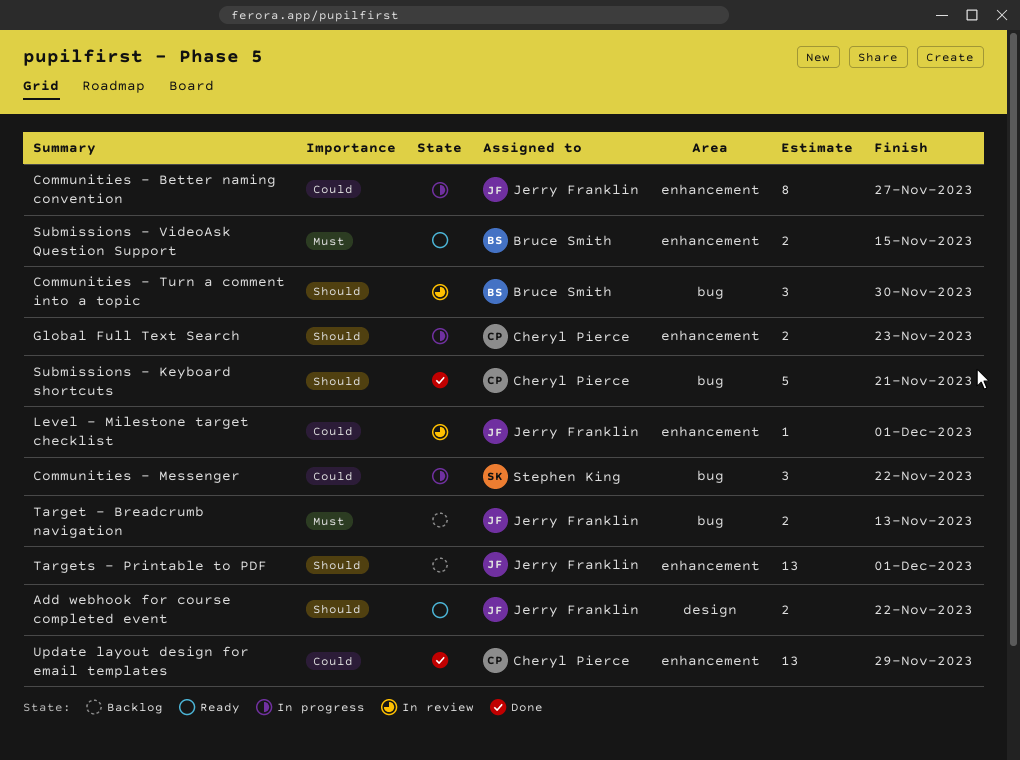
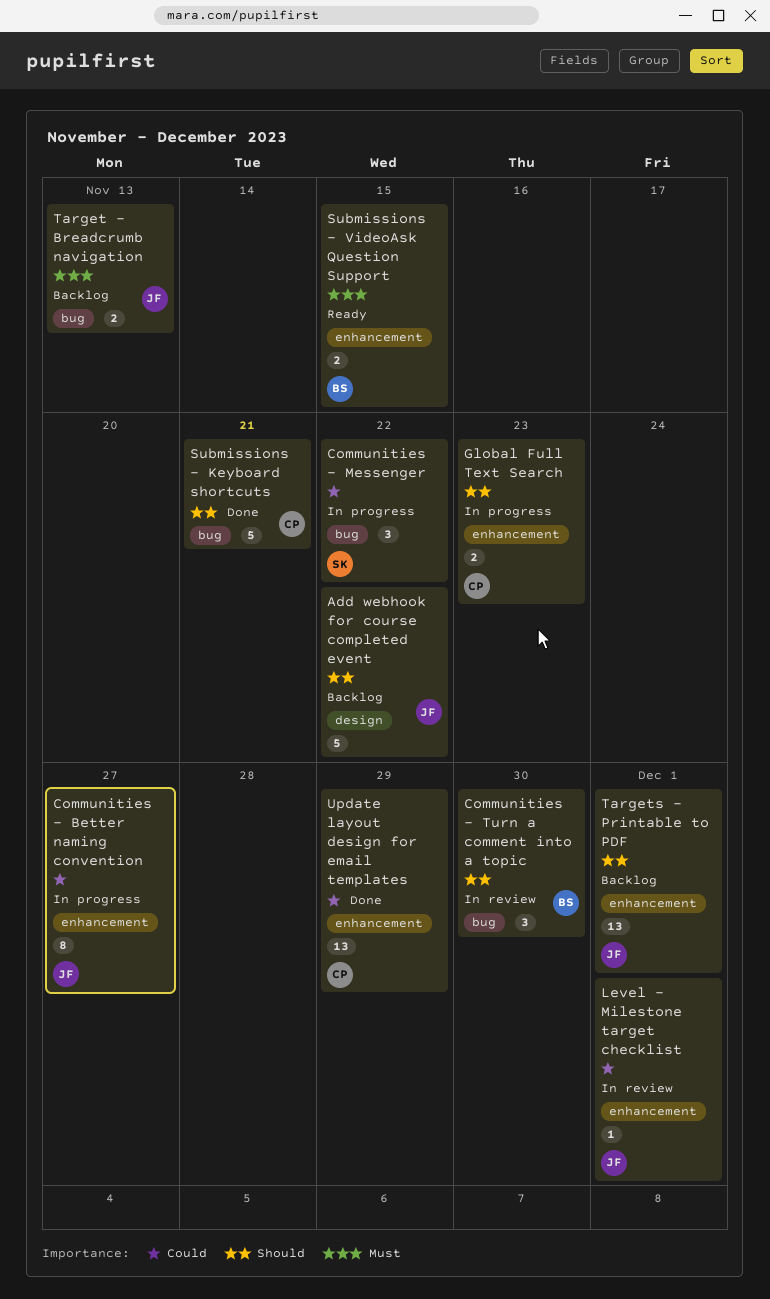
Add webhook for course completed event, status: Ready -> Backlog
Add webhook for course completed event, estimate: 2 -> 5

